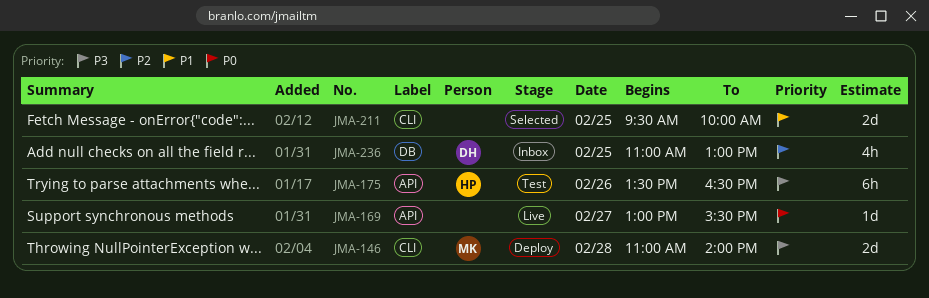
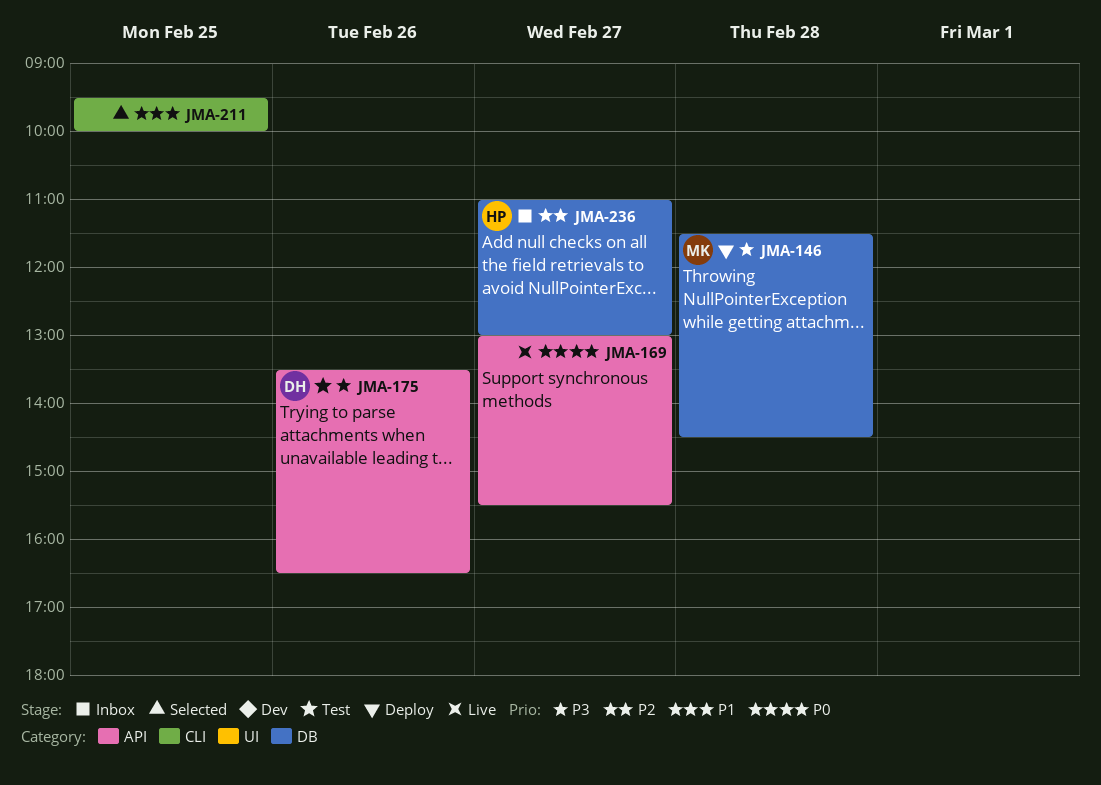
JMA-146, label: CLI -> DB
JMA-146, begins: 11:00 -> 11:30
JMA-146, ends: 14:00 -> 14:30
JMA-175, owner: HP -> DH
JMA-236, owner: DH -> HP
JMA-236, day: Feb 25 -> Feb 27

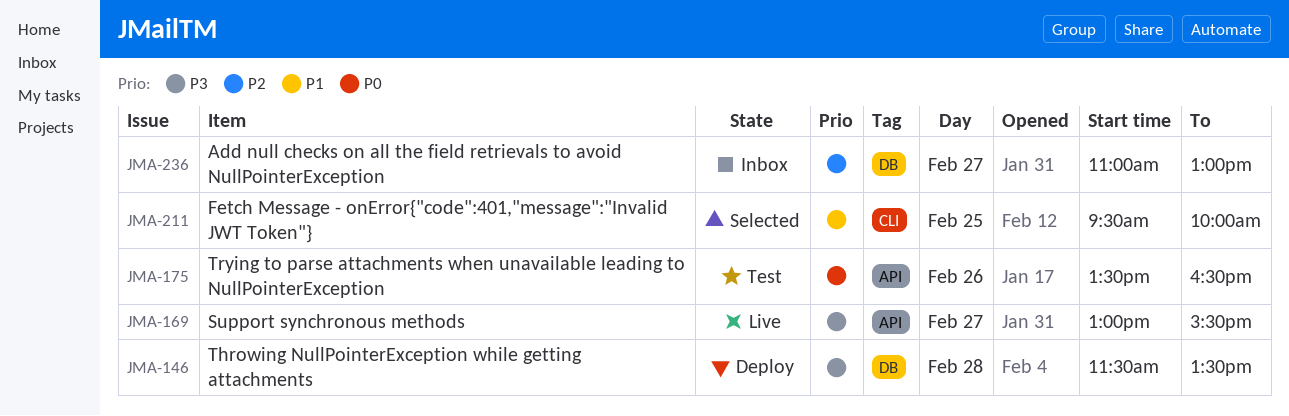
JMA-146, ends: 14:30 -> 13:30
JMA-169, priority: P0 -> P3
JMA-175, priority: P3 -> P0

